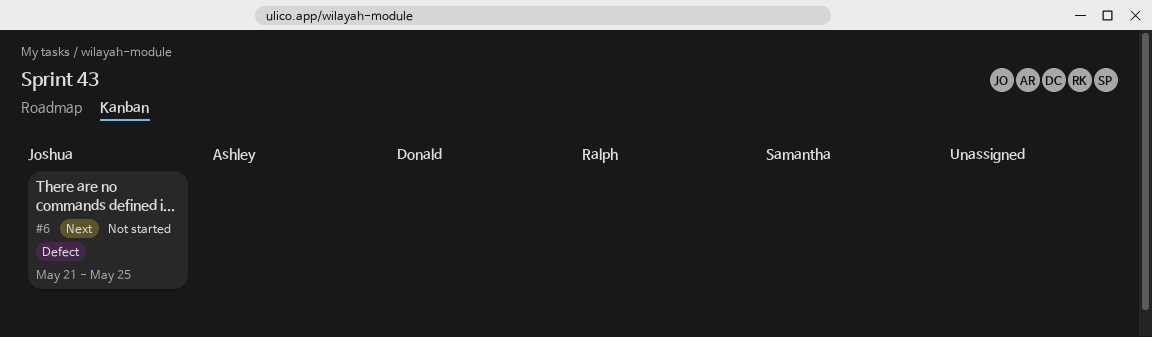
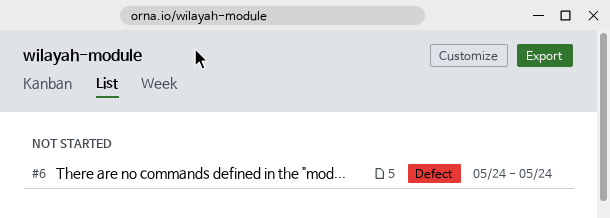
#6, start: May 21 -> May 24
#6, due: May 25 -> May 24

